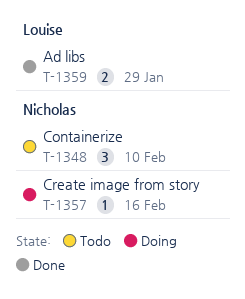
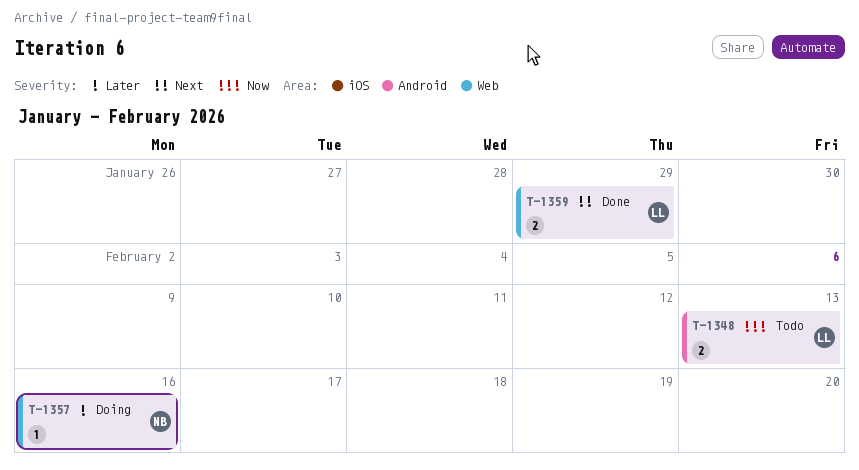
T-1348, owner: Nicholas -> Louise
T-1348, estimate: 3 -> 2
T-1348, due: Feb 10 -> Feb 13

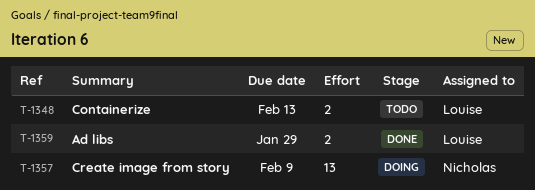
T-1357, estimate: 1 -> 13
T-1357, due: Feb 16 -> Feb 9

